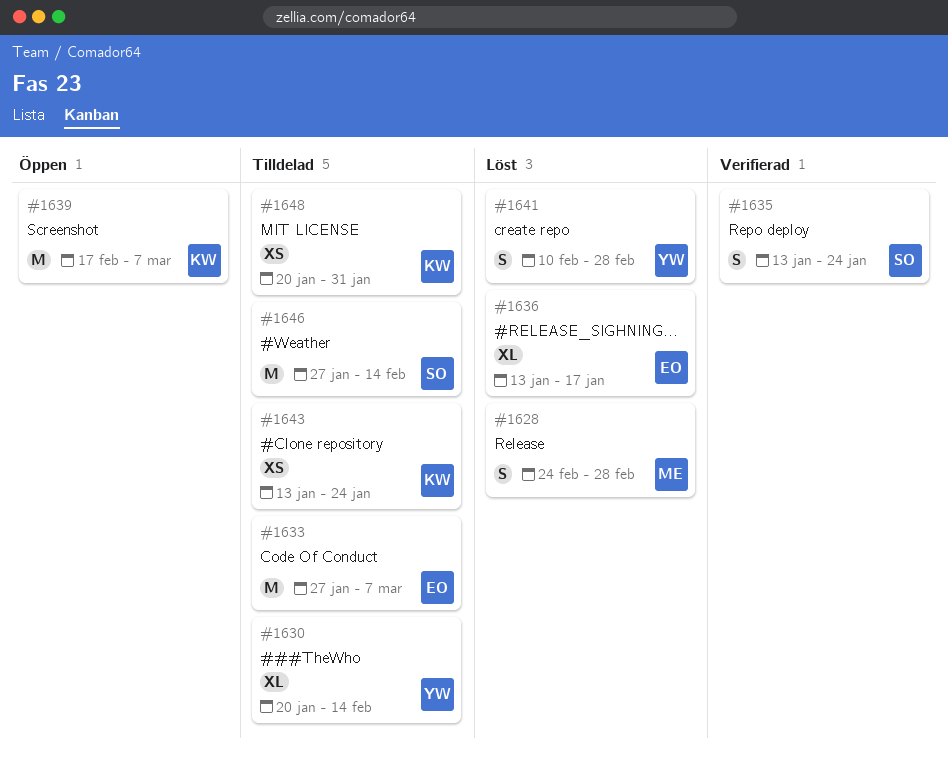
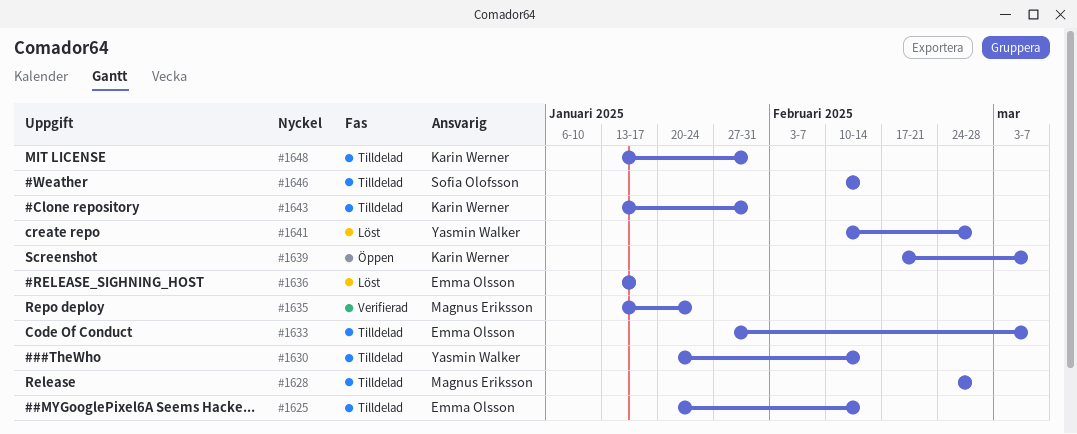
#1625: none -> present
#1628, status: Löst -> Tilldelad
#1635, owner: Sofia Olofsson -> Magnus Eriksson
#1643, due: Jan 24 -> Jan 31
#1646, start: Jan 27 -> Feb 10
#1648, start: Jan 20 -> Jan 13

